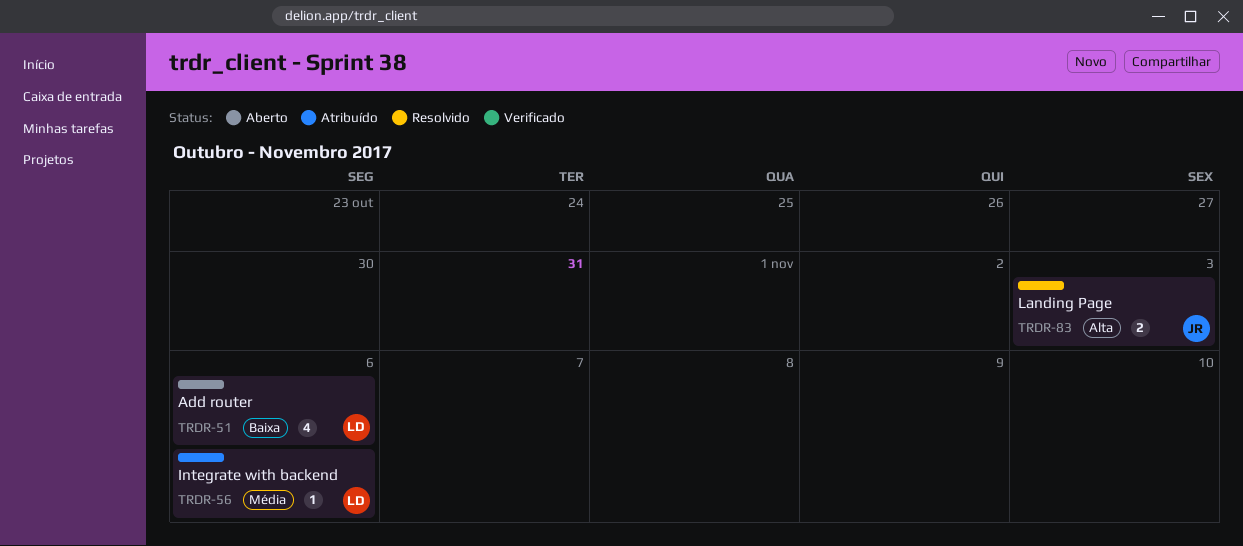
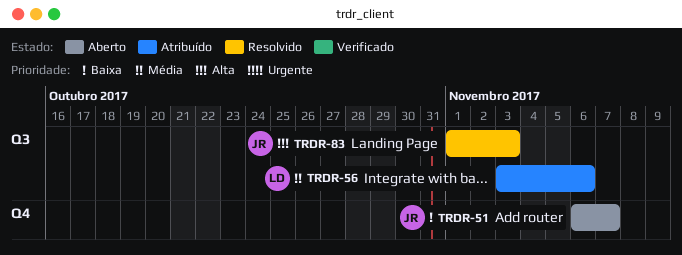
TRDR-51, owner: LD -> JR
TRDR-51, due: Nov 6 -> Nov 7

